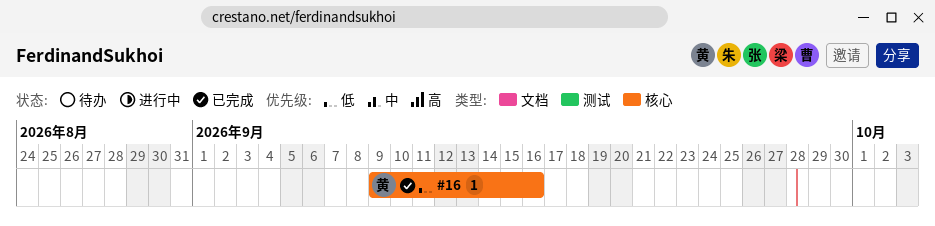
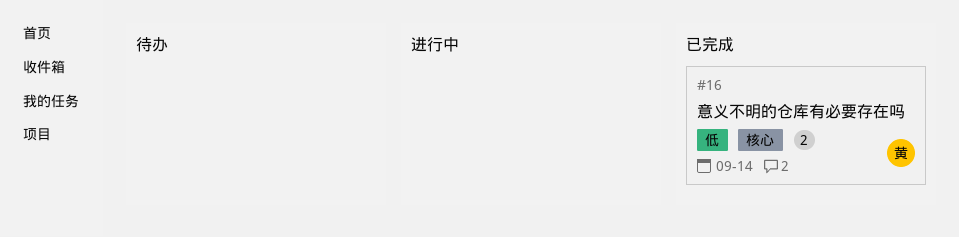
#16, estimate: 1 -> 2
#16, due: Sep 16 -> Sep 14

